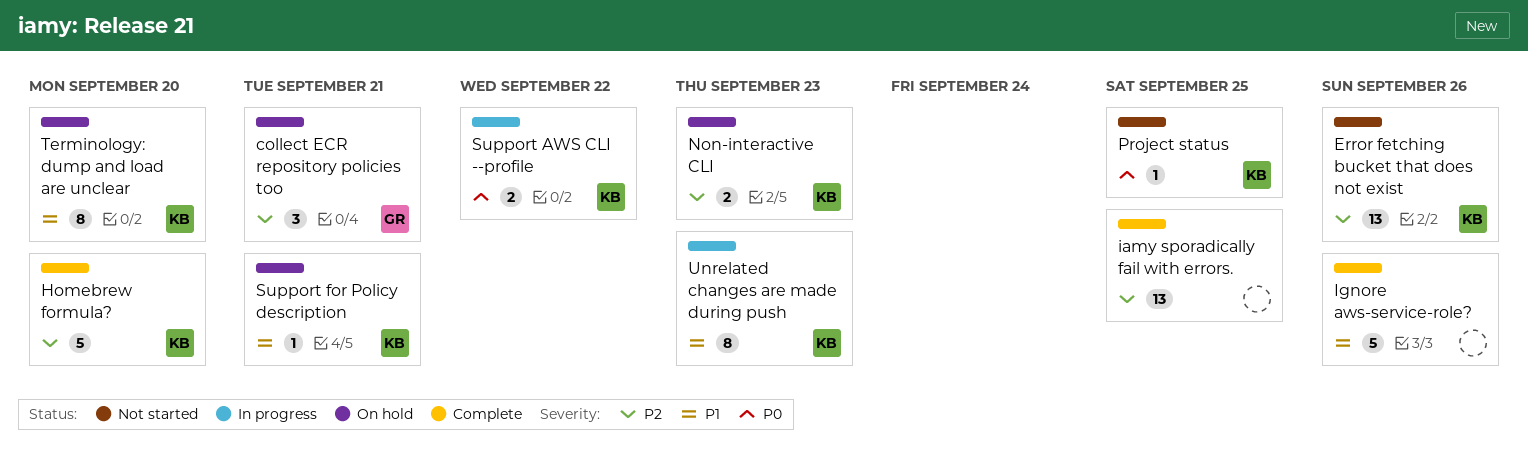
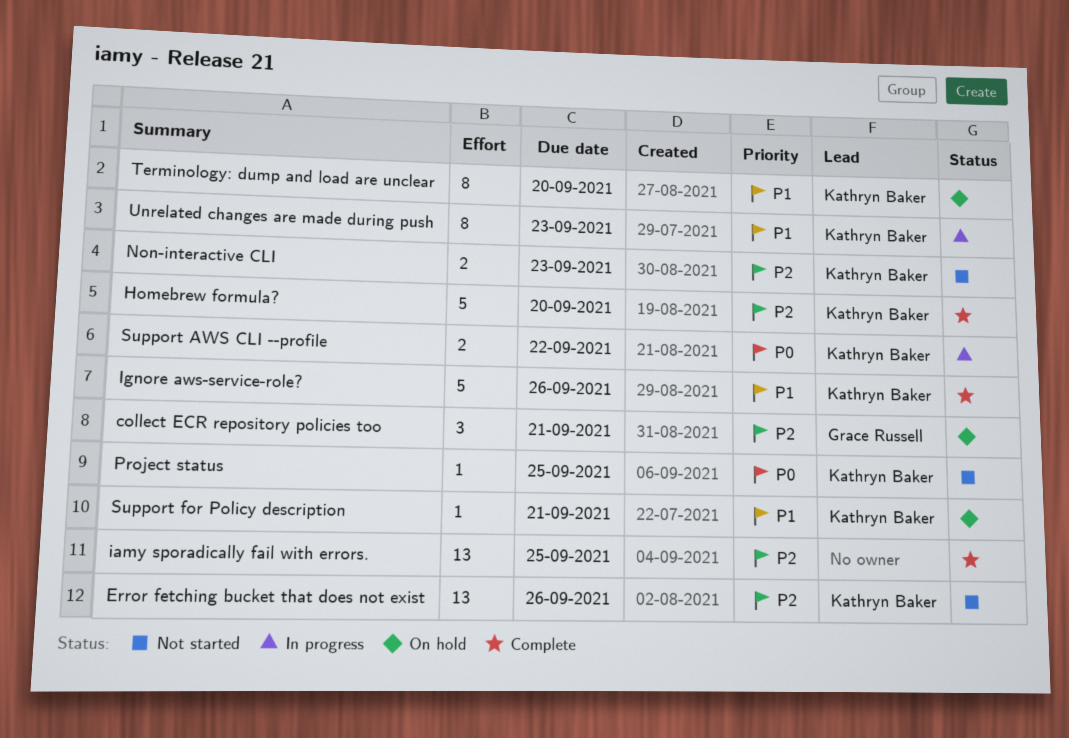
Ignore aws-service-role?, owner: none -> Kathryn Baker
Non-interactive CLI, status: On hold -> Not started

